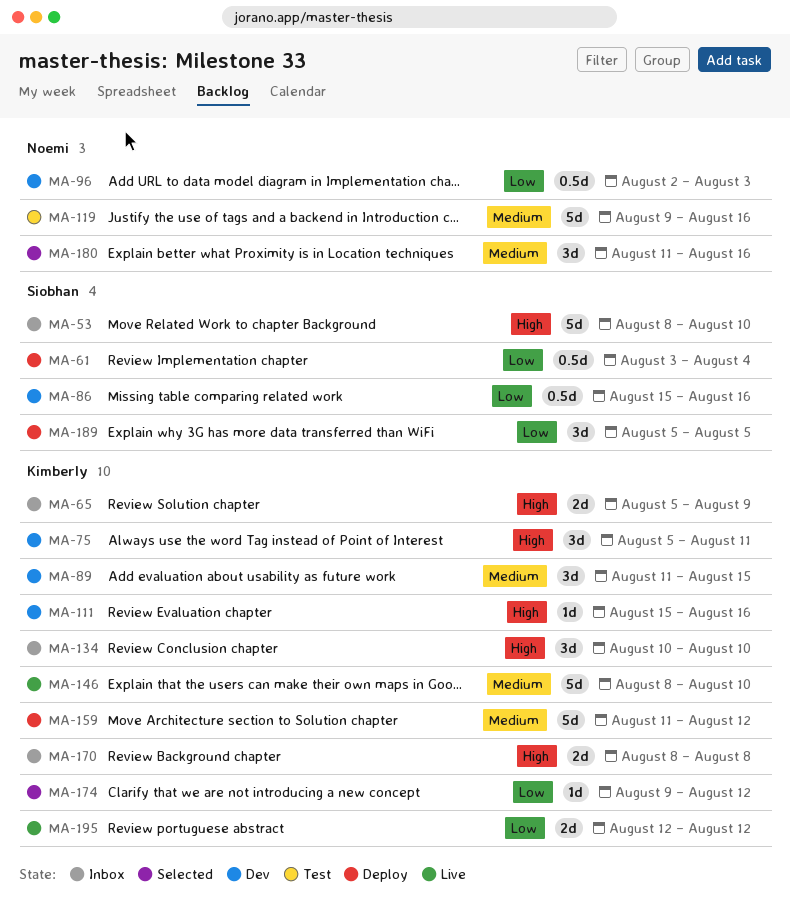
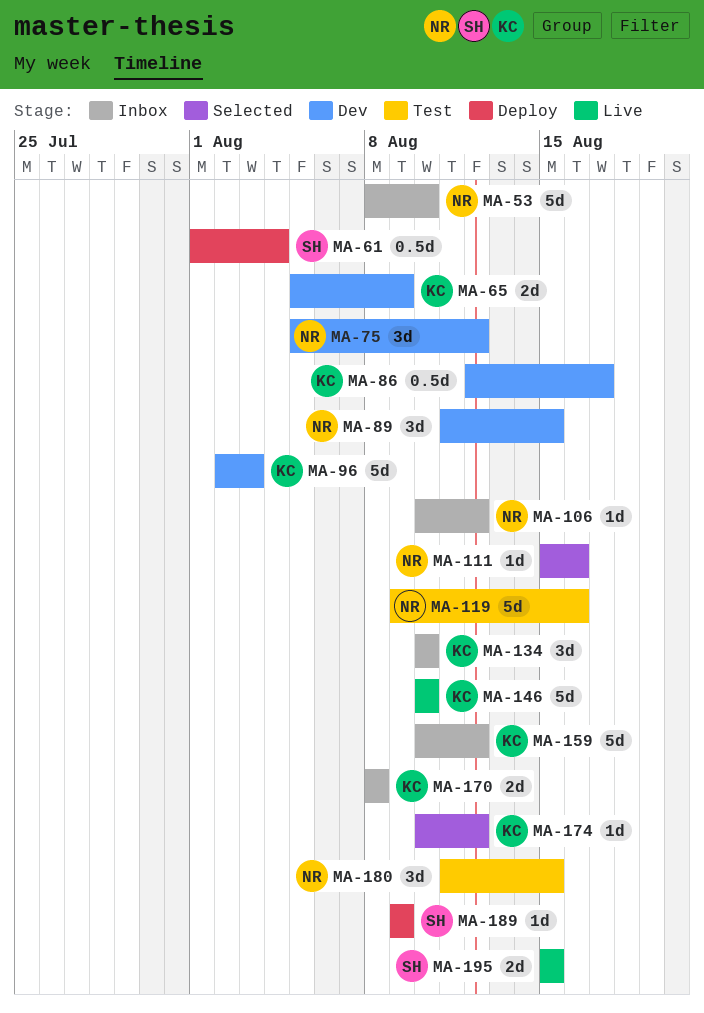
MA-53, owner: Siobhan -> Noemi
MA-61, start: Aug 3 -> Aug 1
MA-65, status: Inbox -> Dev
MA-75, owner: Kimberly -> Noemi
MA-75, due: Aug 11 -> Aug 12
MA-86, owner: Siobhan -> Kimberly
MA-86, start: Aug 15 -> Aug 12
MA-86, due: Aug 16 -> Aug 17
MA-89, owner: Kimberly -> Noemi
MA-96, owner: Noemi -> Kimberly
MA-96, estimate: 0.5d -> 5d
MA-106: none -> present
MA-111, status: Dev -> Selected
MA-111, owner: Kimberly -> Noemi
MA-146, start: Aug 8 -> Aug 10
MA-159, status: Deploy -> Inbox
MA-159, start: Aug 11 -> Aug 10
MA-174, start: Aug 9 -> Aug 10
MA-180, status: Selected -> Test
MA-180, due: Aug 16 -> Aug 15
MA-189, estimate: 3d -> 1d
MA-189, start: Aug 5 -> Aug 9
MA-189, due: Aug 5 -> Aug 9
MA-195, owner: Kimberly -> Siobhan
MA-195, start: Aug 12 -> Aug 15
MA-195, due: Aug 12 -> Aug 15

